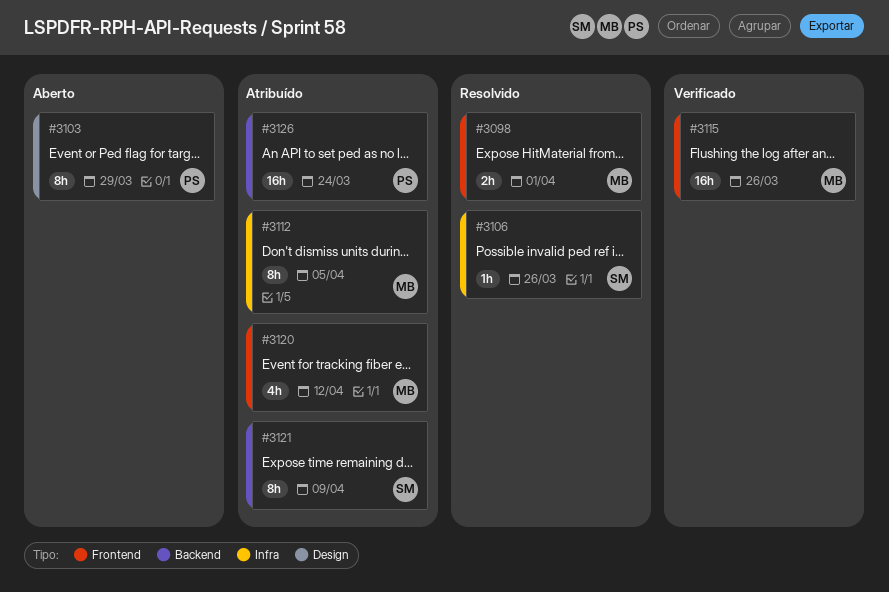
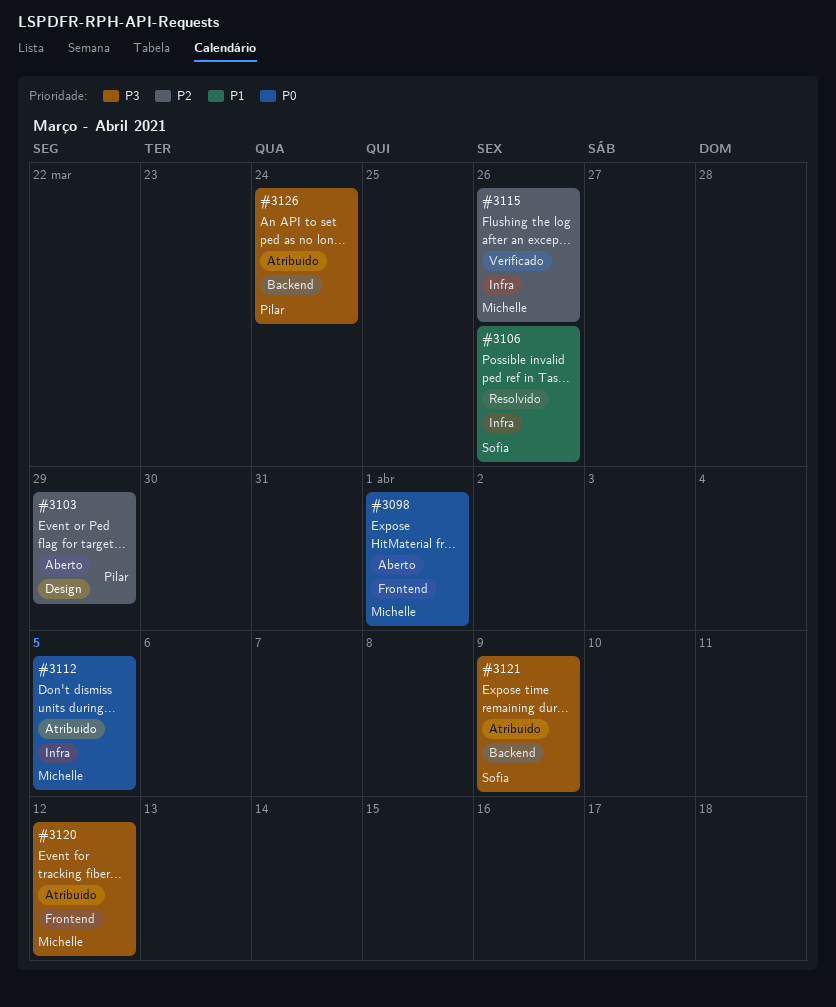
#3098, status: Resolvido -> Aberto
#3115, label: Frontend -> Infra

